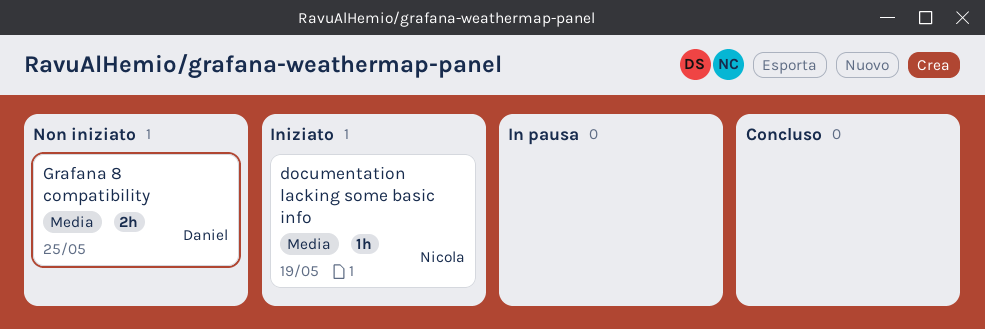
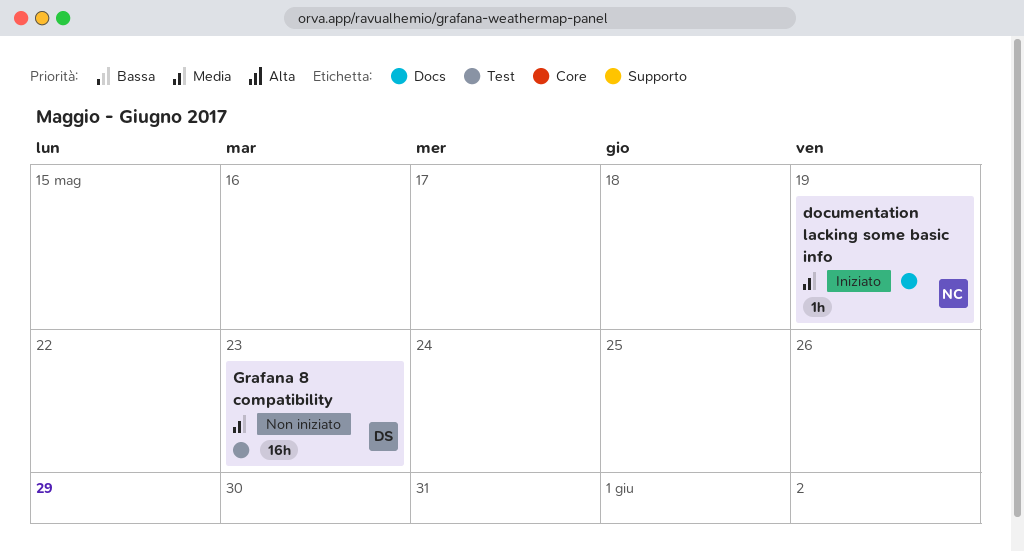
Grafana 8 compatibility, estimate: 2h -> 16h
Grafana 8 compatibility, due: May 25 -> May 23

